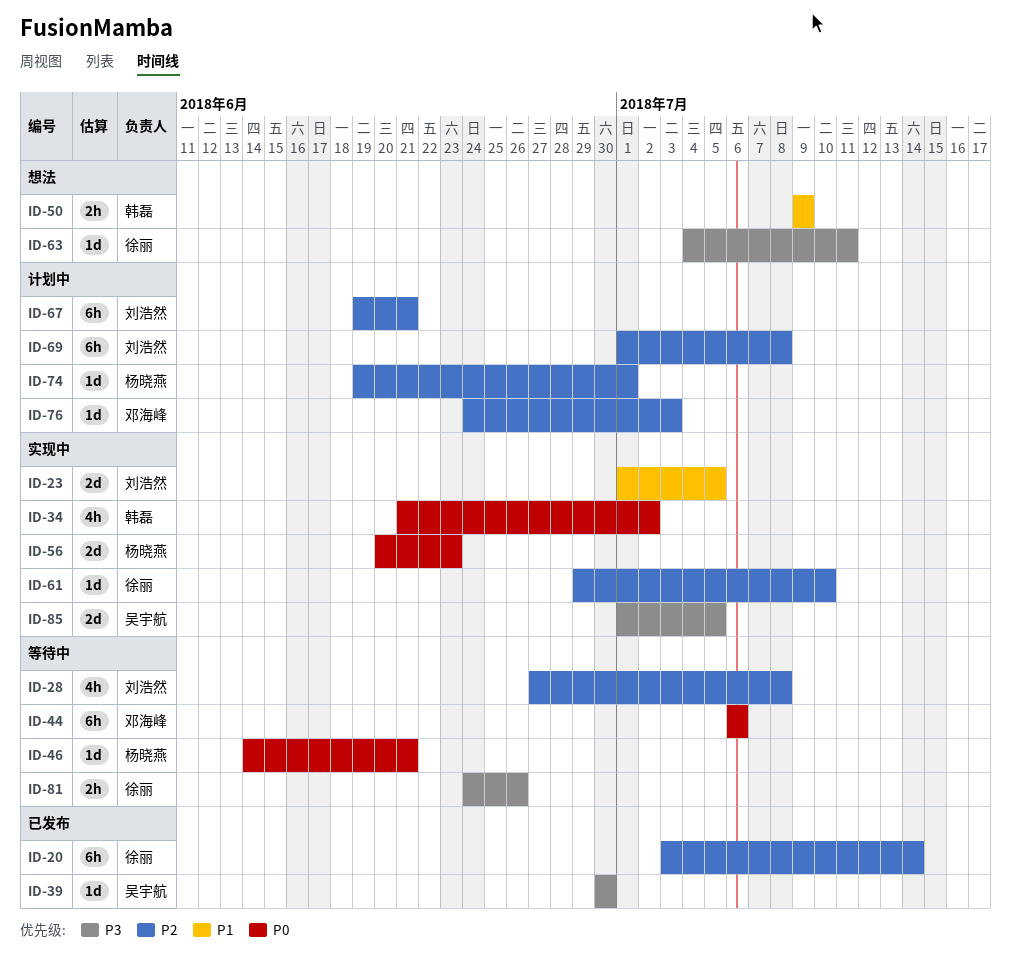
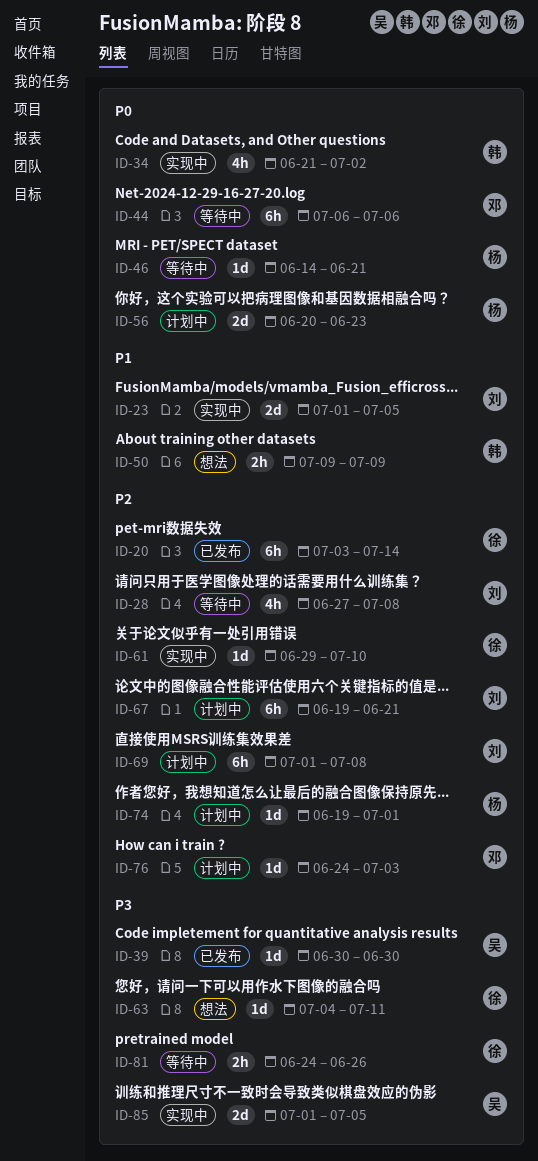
ID-56, status: 实现中 -> 计划中

